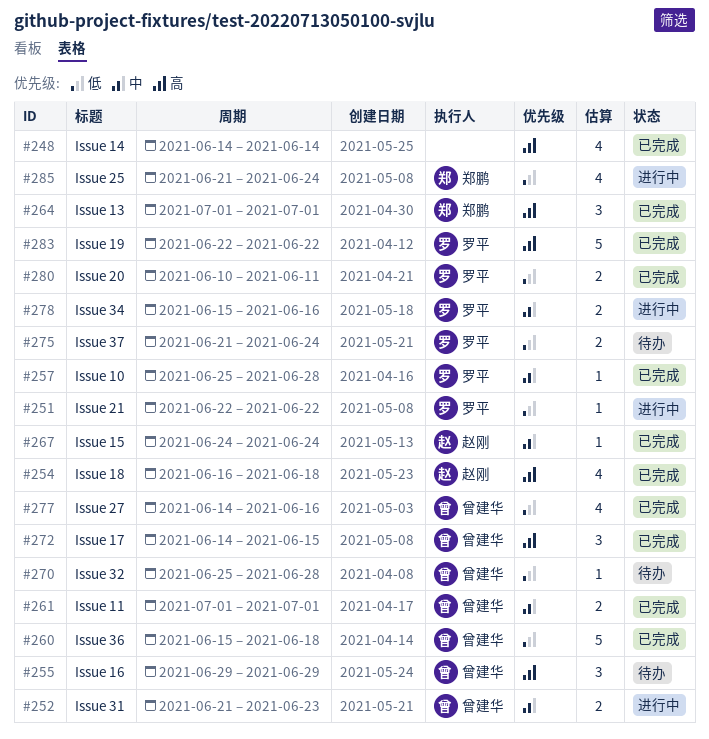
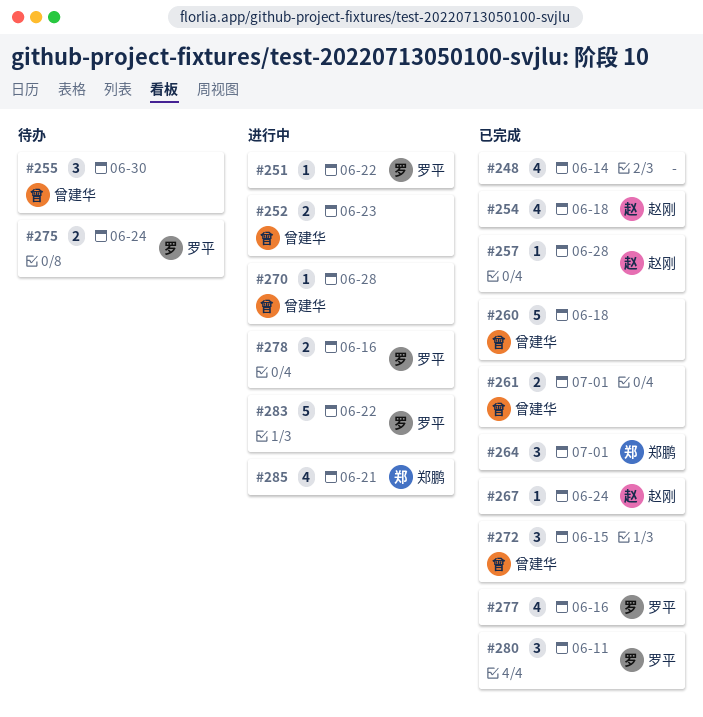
#255, due: Jun 29 -> Jun 30
#257, owner: 罗平 -> 赵刚
#270, status: 待办 -> 进行中
#277, owner: 曾建华 -> 罗平
#280, estimate: 2 -> 3
#283, status: 已完成 -> 进行中
#285, due: Jun 24 -> Jun 21

